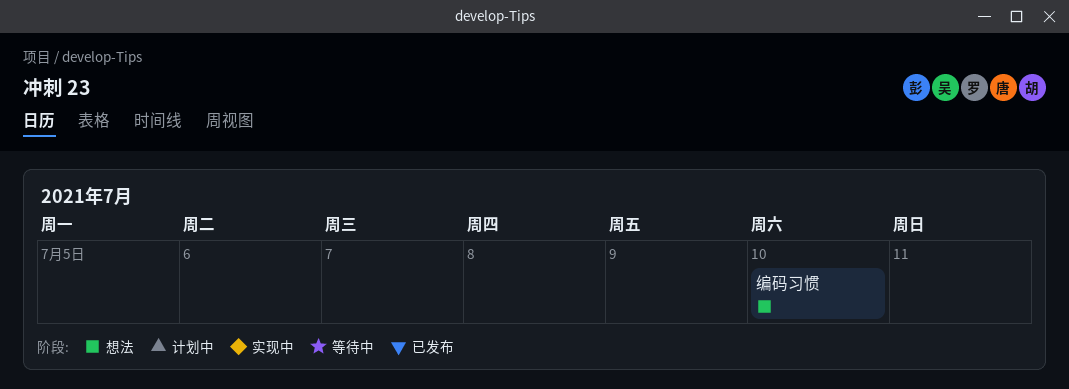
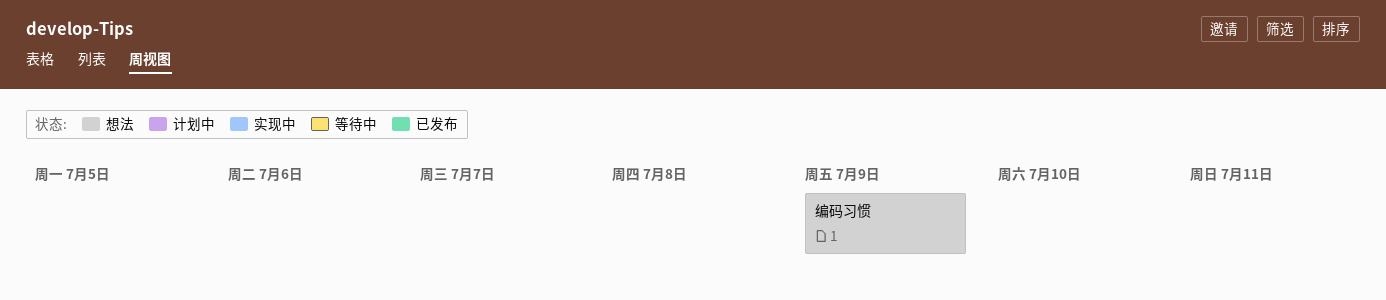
编码习惯, due: Jul 10 -> Jul 9

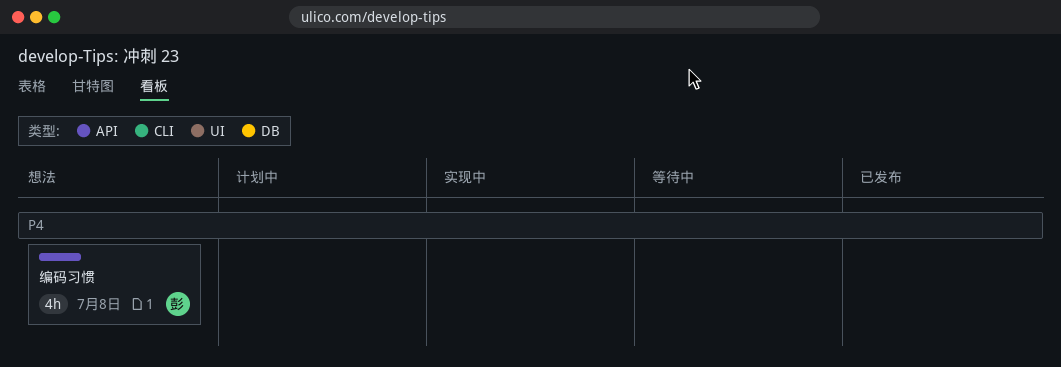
编码习惯, due: Jul 9 -> Jul 8

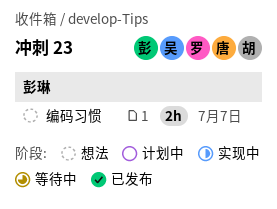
编码习惯, estimate: 4h -> 2h
编码习惯, due: Jul 8 -> Jul 7

